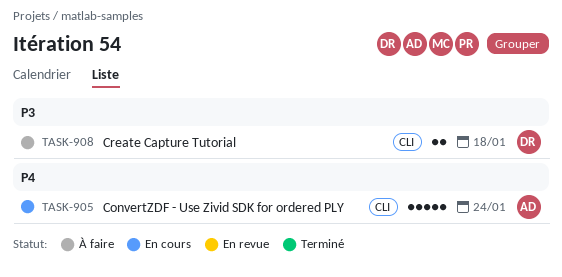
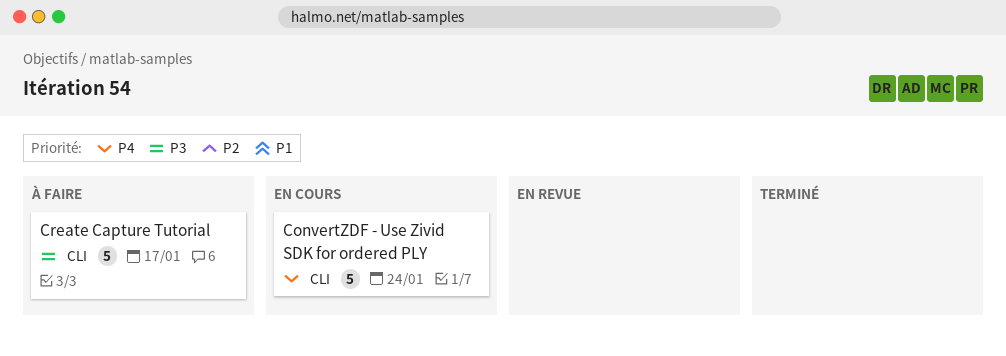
Create Capture Tutorial, estimate: 2 -> 5
Create Capture Tutorial, due: Jan 18 -> Jan 17

